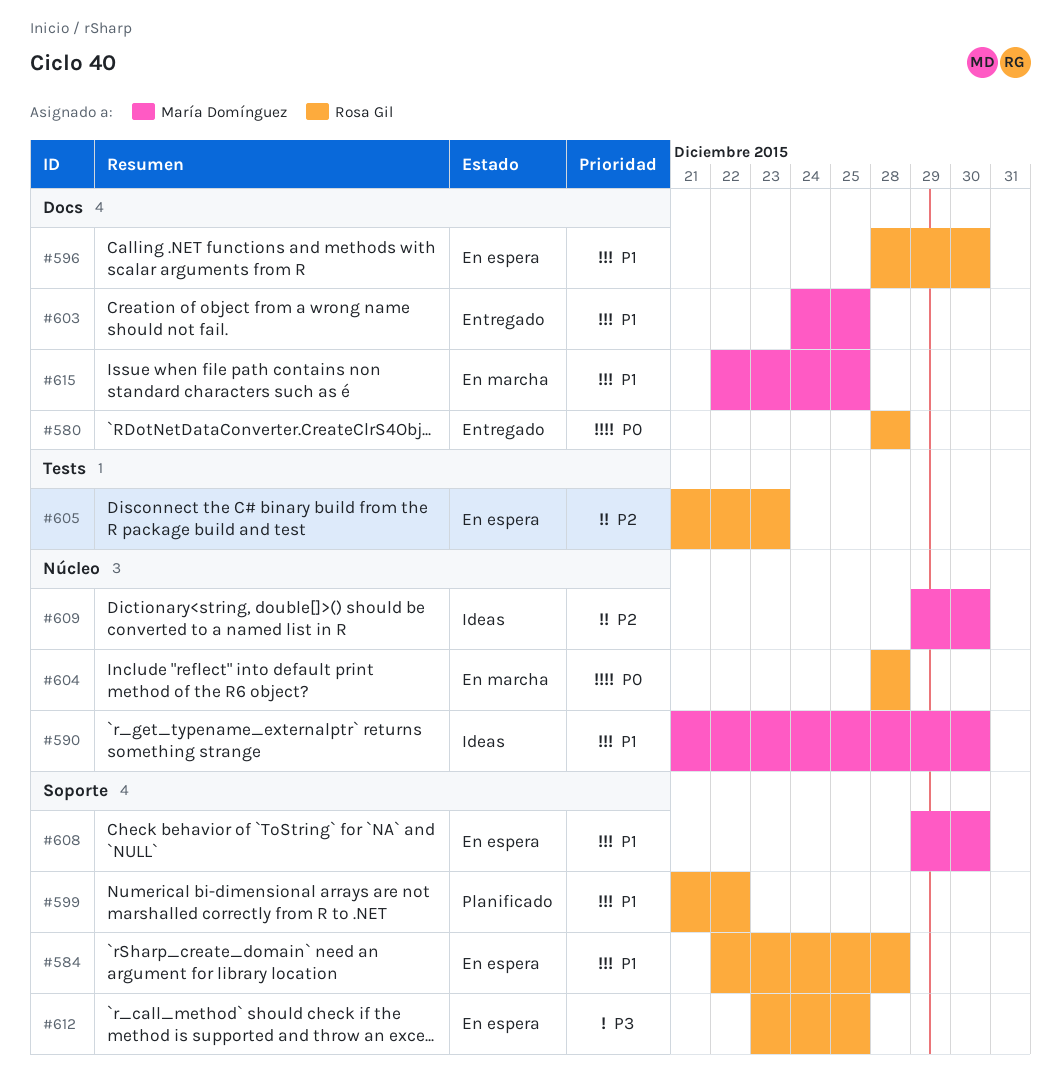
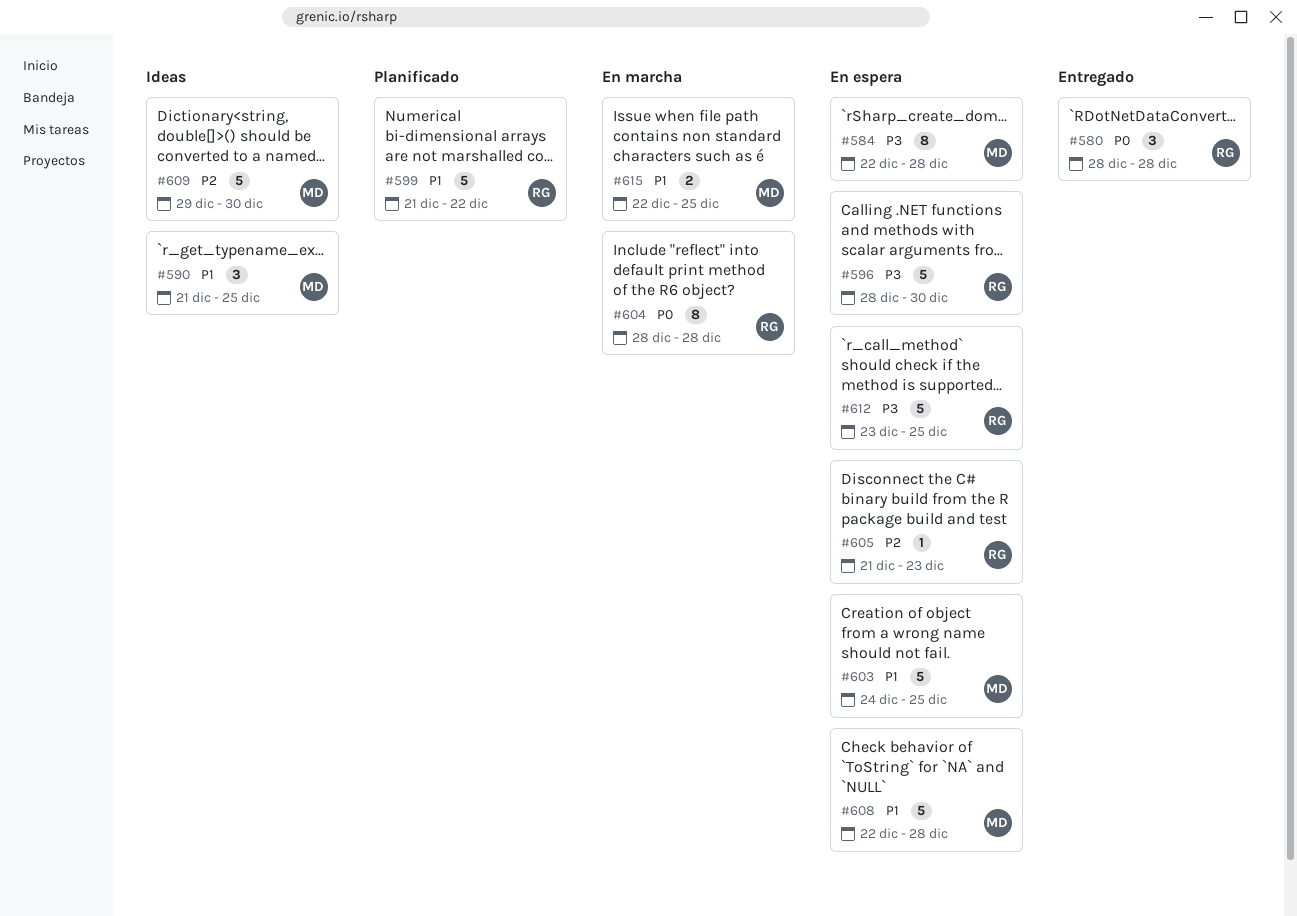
#584, owner: Rosa Gil -> María Domínguez
#584, priority: P1 -> P3
#590, due: Dec 30 -> Dec 25
#596, priority: P1 -> P3
#603, status: Entregado -> En espera
#608, start: Dec 29 -> Dec 22
#608, due: Dec 30 -> Dec 28

